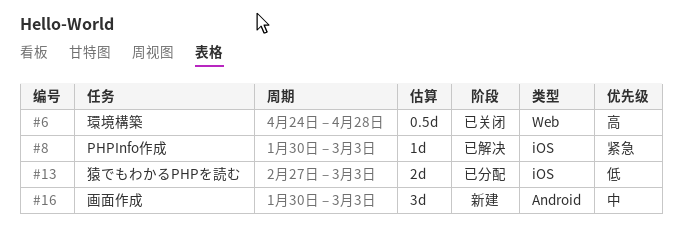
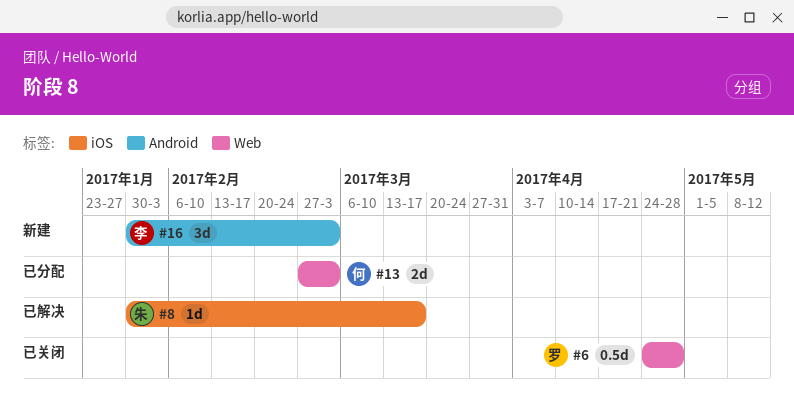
#8, due: Mar 3 -> Mar 17
#13, label: iOS -> Web

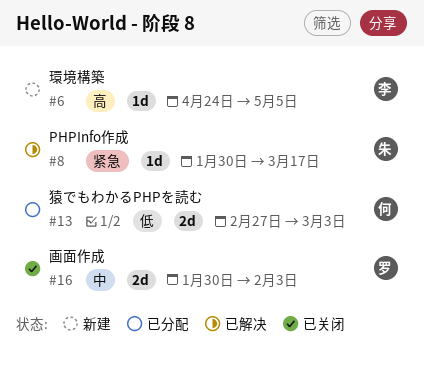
#6, status: 已关闭 -> 新建
#6, owner: 罗 -> 李
#6, estimate: 0.5d -> 1d
#6, due: Apr 28 -> May 5
#16, status: 新建 -> 已关闭
#16, owner: 李 -> 罗
#16, estimate: 3d -> 2d
#16, due: Mar 3 -> Feb 3

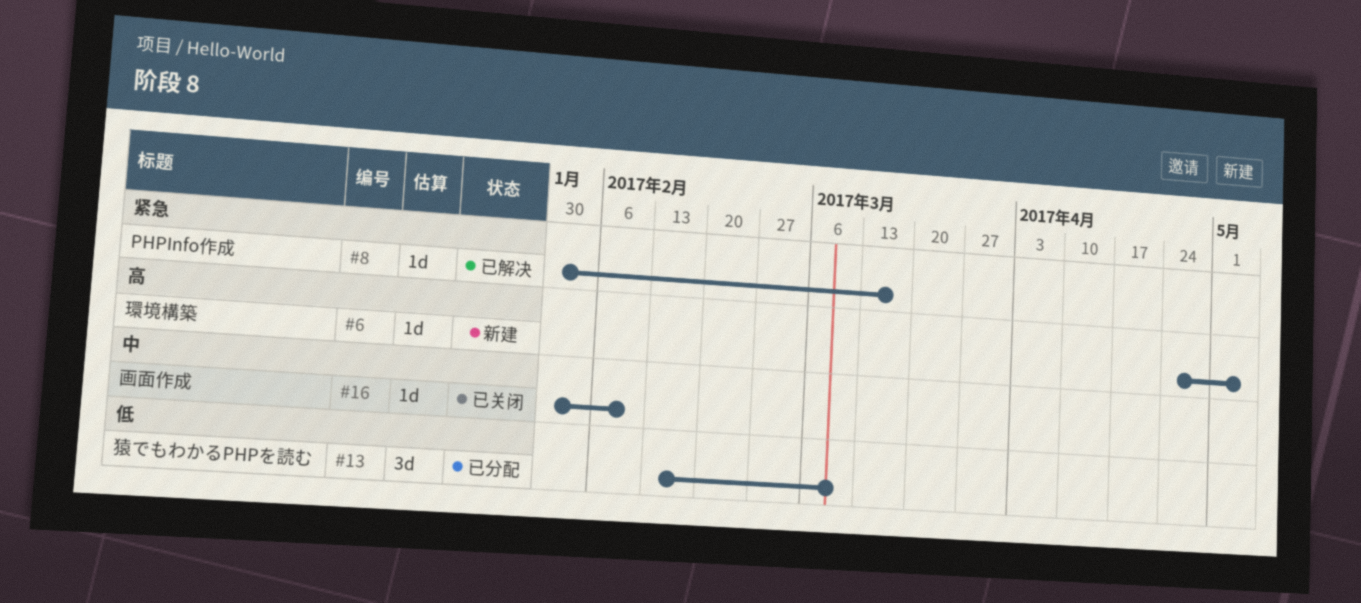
#13, estimate: 2d -> 3d
#13, start: Feb 27 -> Feb 13
#13, due: Mar 3 -> Mar 10
#16, estimate: 2d -> 1d
#16, due: Feb 3 -> Feb 10

